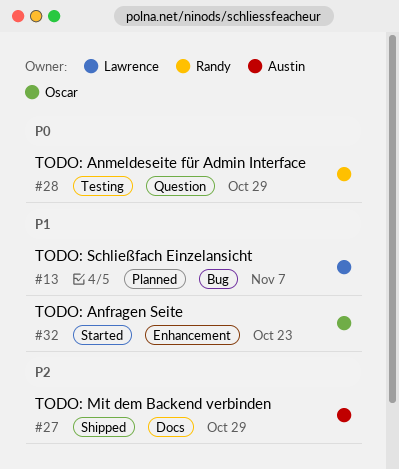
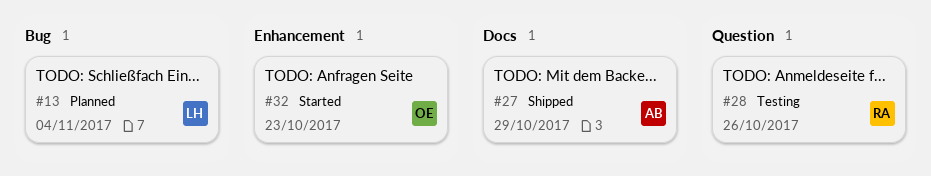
#13, due: Nov 7 -> Nov 4
#28, due: Oct 29 -> Oct 26

